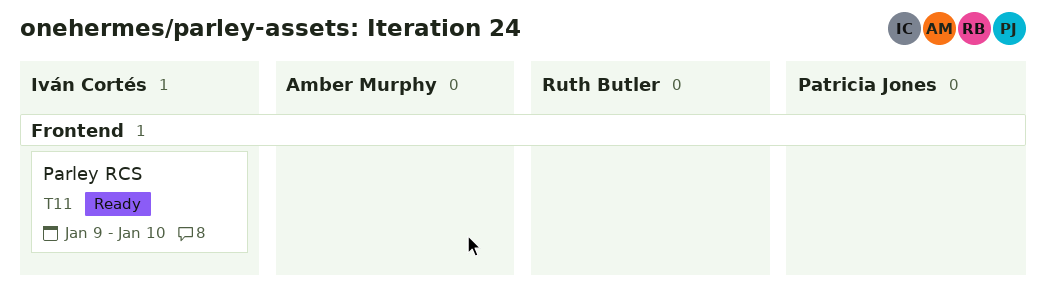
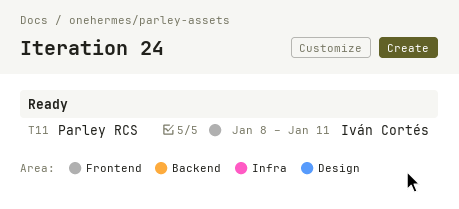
T11, start: Jan 9 -> Jan 8
T11, due: Jan 10 -> Jan 11

